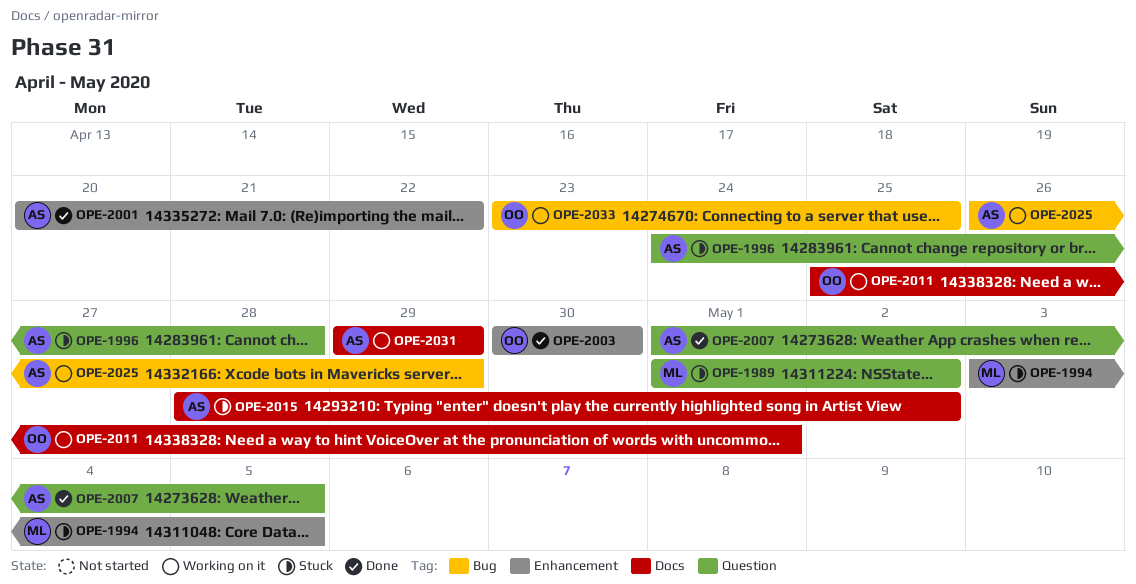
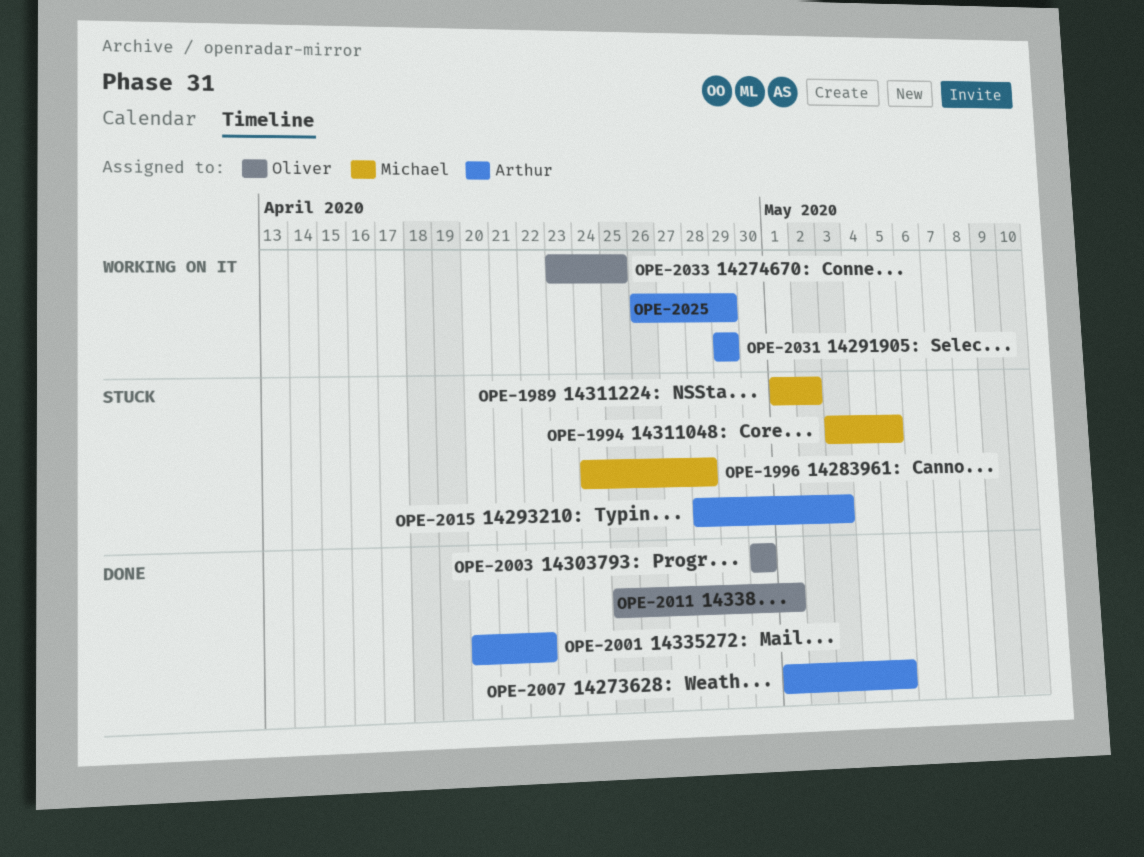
OPE-1996, owner: Arthur -> Michael
OPE-2011, status: Working on it -> Done
OPE-2015, due: May 2 -> May 3

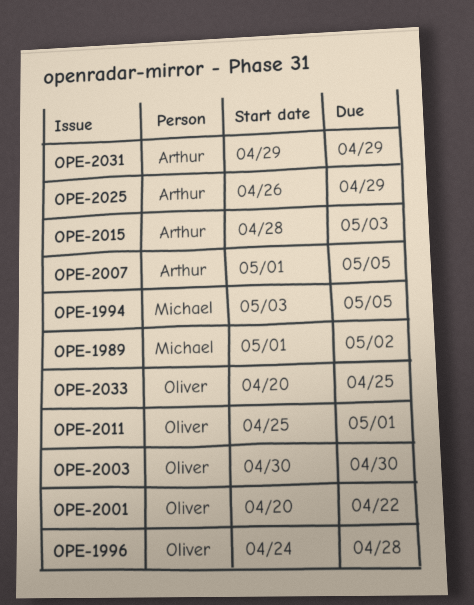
OPE-1996, owner: Michael -> Oliver
OPE-2001, owner: Arthur -> Oliver
OPE-2033, start: Apr 23 -> Apr 20

